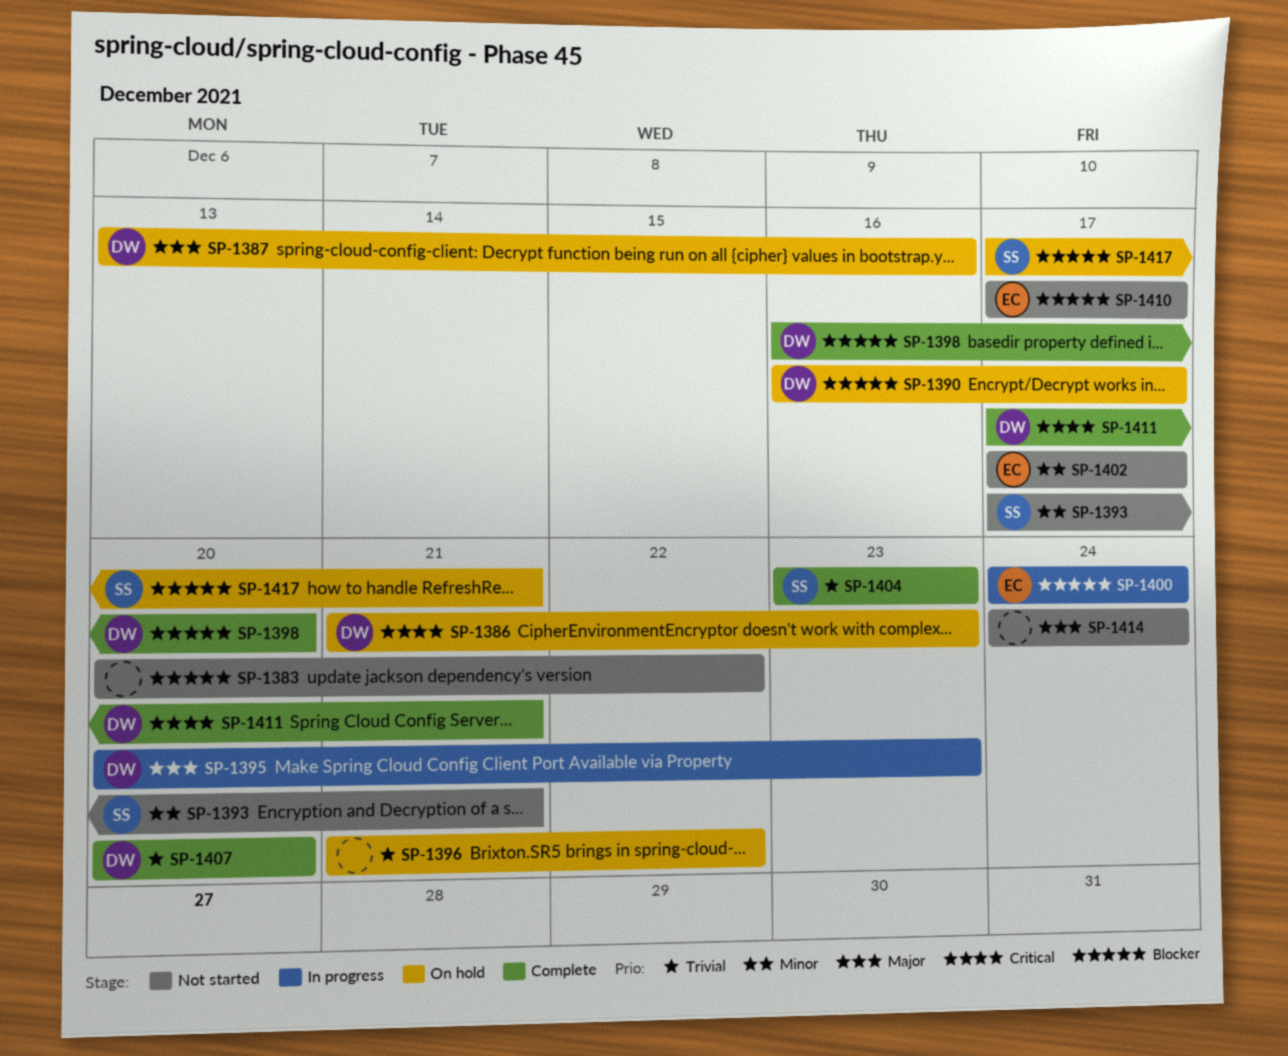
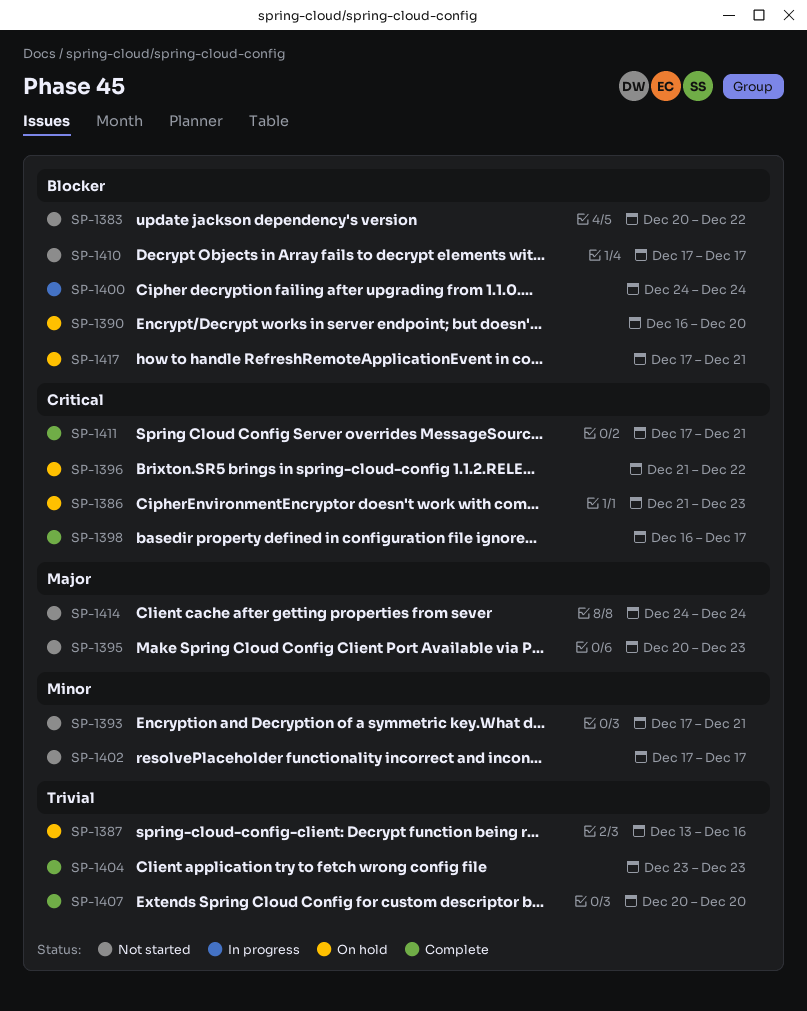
SP-1387, priority: Major -> Trivial
SP-1390, due: Dec 17 -> Dec 20
SP-1395, status: In progress -> Not started
SP-1396, priority: Trivial -> Critical
SP-1398, priority: Blocker -> Critical
SP-1398, due: Dec 20 -> Dec 17

